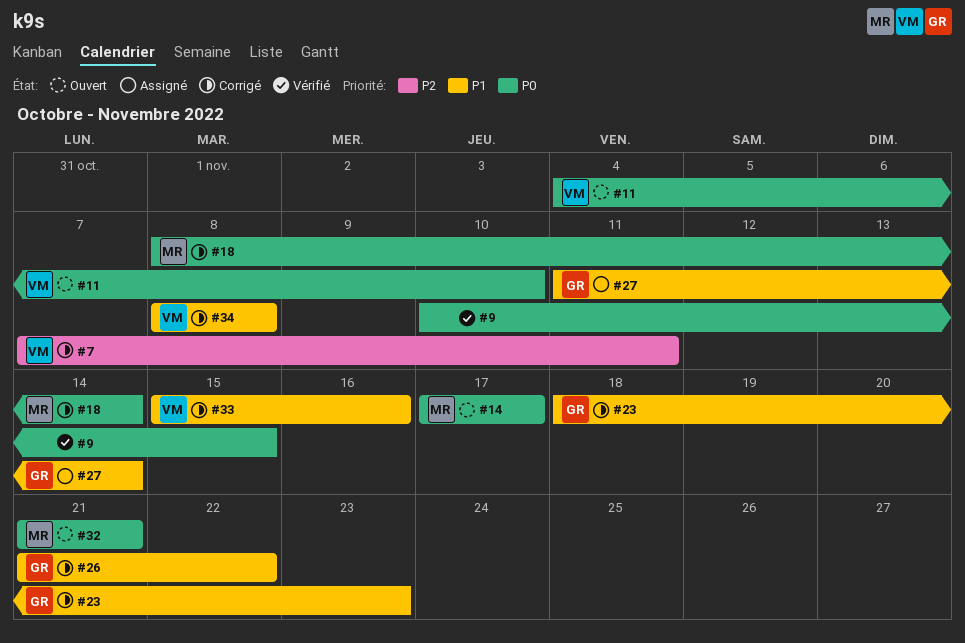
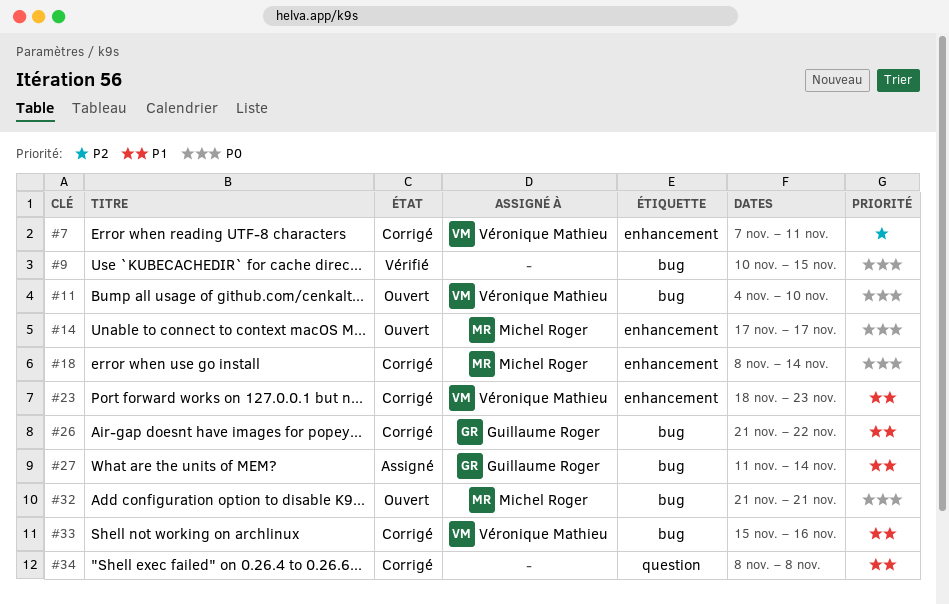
#23, owner: Guillaume Roger -> Véronique Mathieu
#34, owner: Véronique Mathieu -> none

